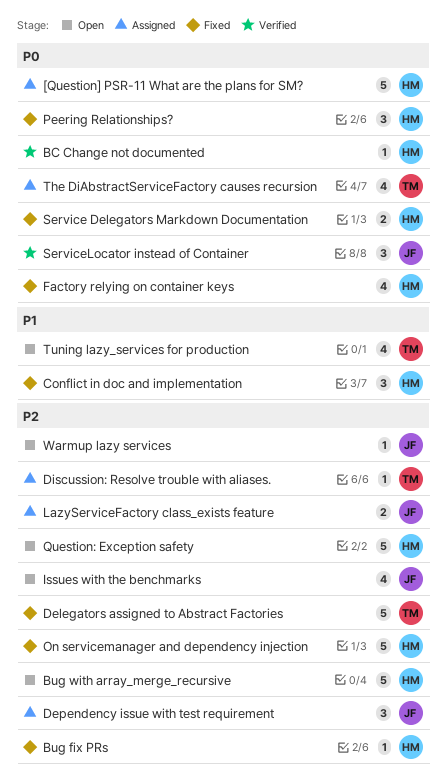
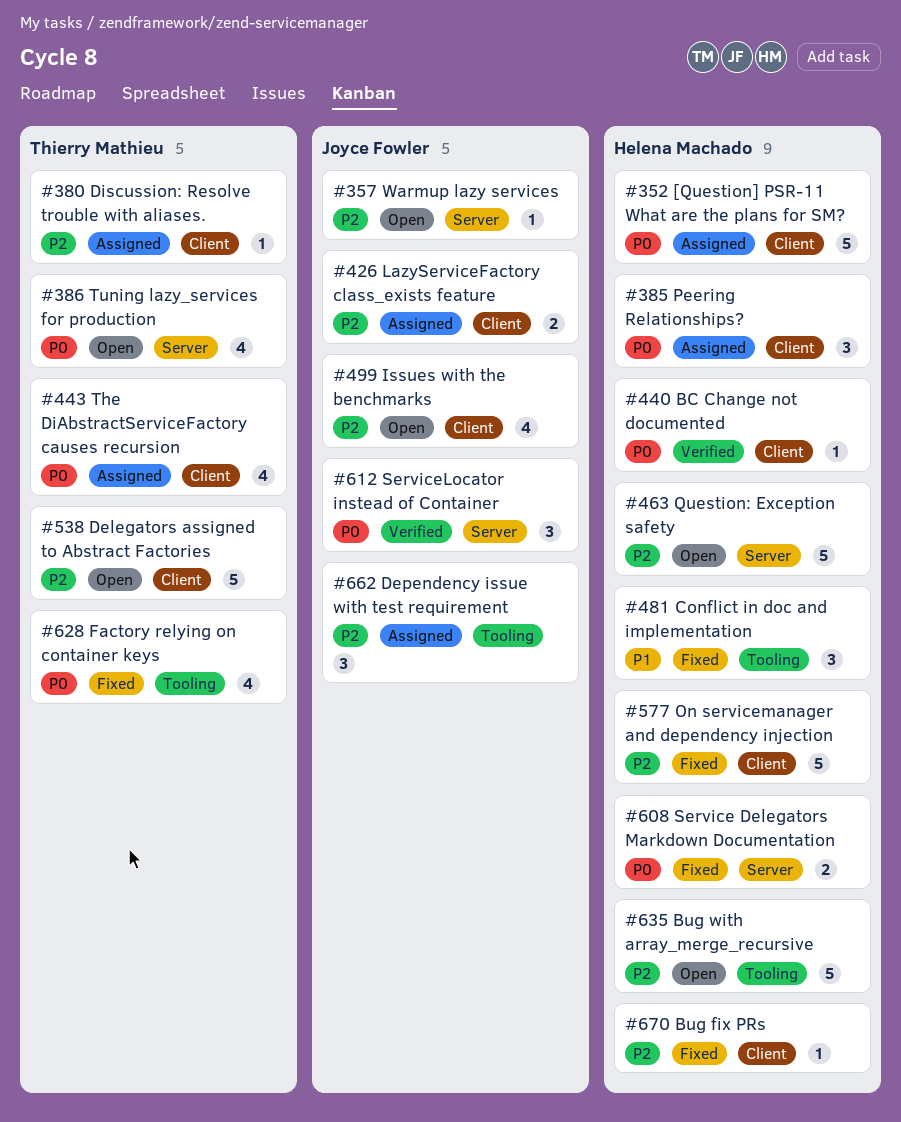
Delegators assigned to Abstract Factories, status: Fixed -> Open
Factory relying on container keys, owner: Helena Machado -> Thierry Mathieu
Peering Relationships?, status: Fixed -> Assigned
Tuning lazy_services for production, priority: P1 -> P0

